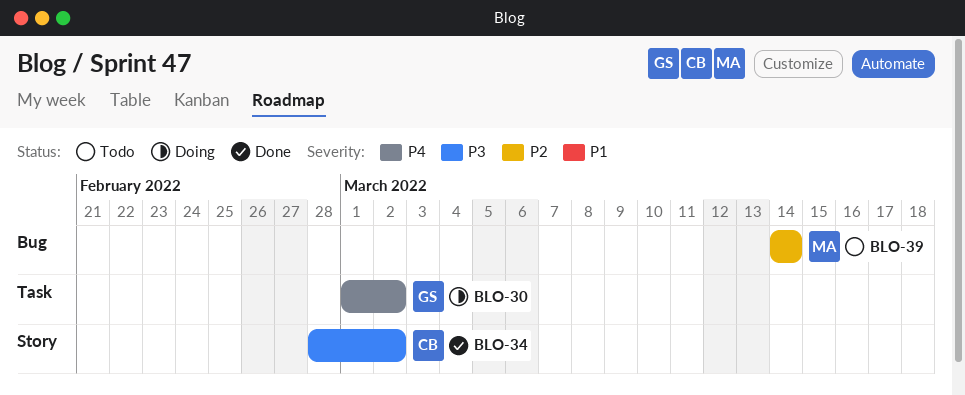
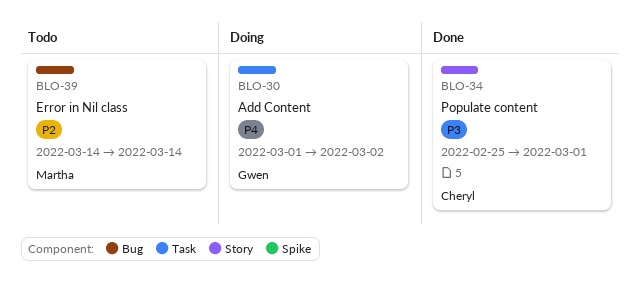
BLO-34, start: Feb 28 -> Feb 25
BLO-34, due: Mar 2 -> Mar 1

